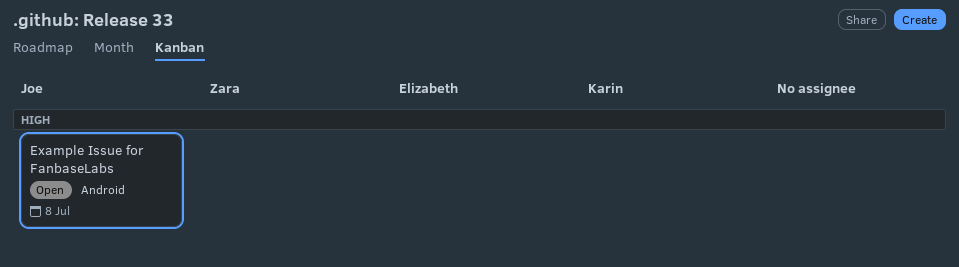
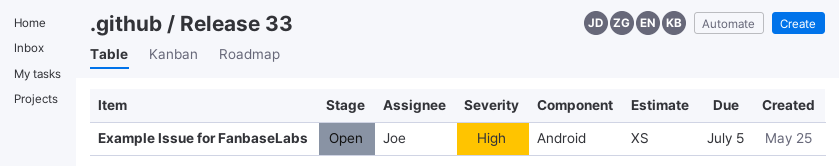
Example Issue for FanbaseLabs, due: Jul 8 -> Jul 5

